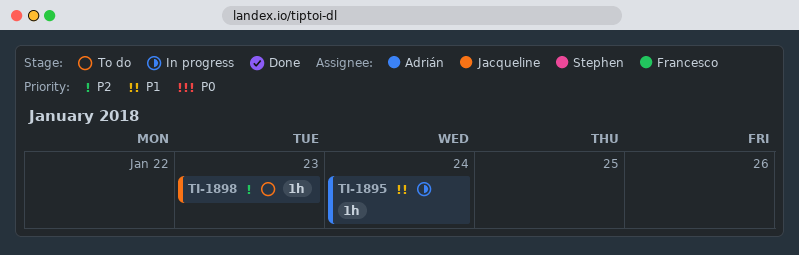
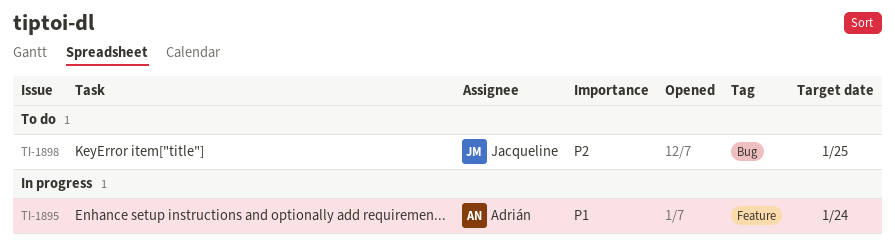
TI-1898, due: Jan 23 -> Jan 25

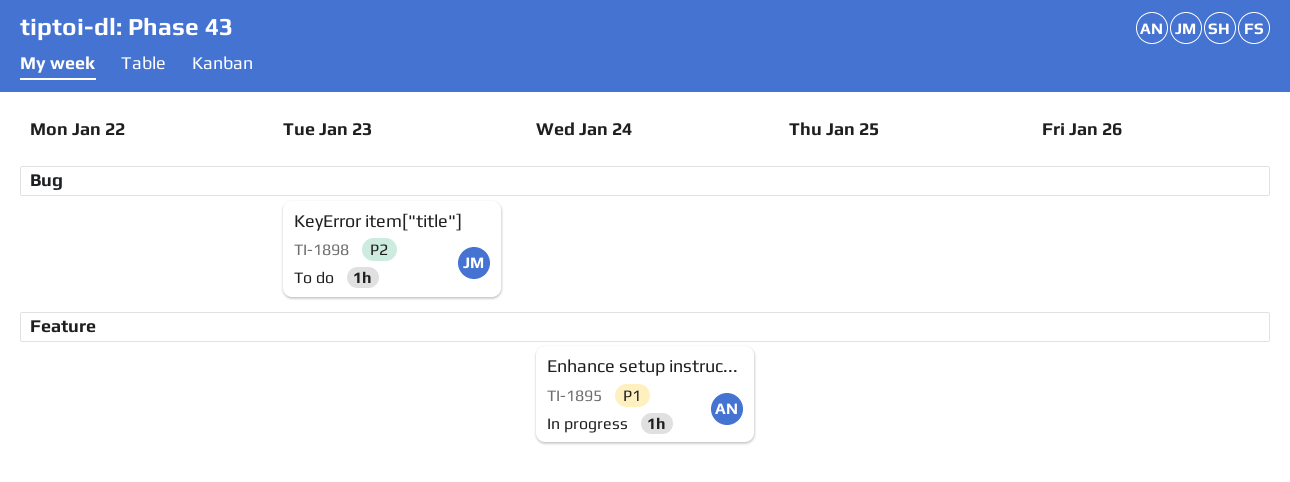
TI-1898, due: Jan 25 -> Jan 23

